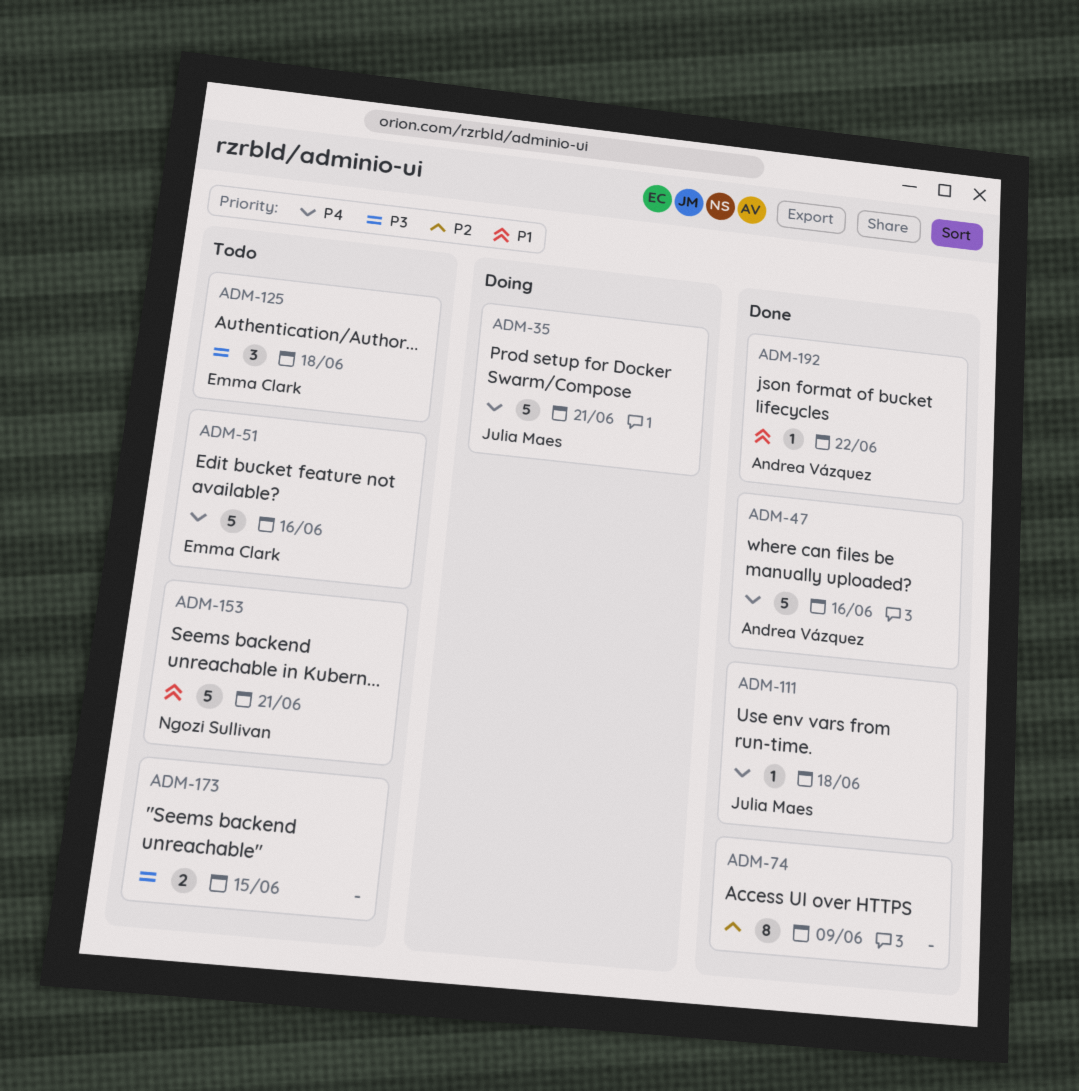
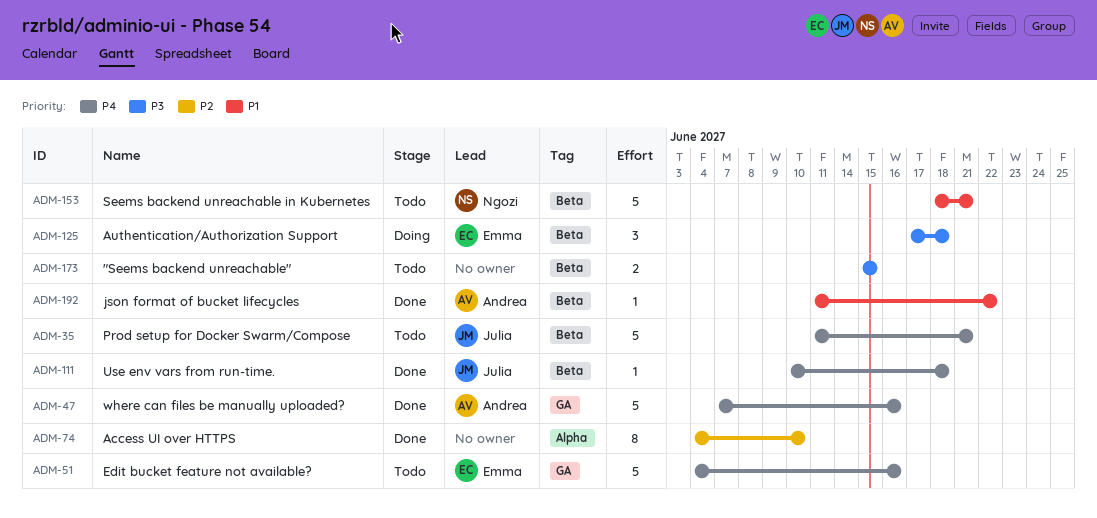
ADM-35, status: Doing -> Todo
ADM-74, due: Jun 9 -> Jun 10
ADM-125, status: Todo -> Doing

